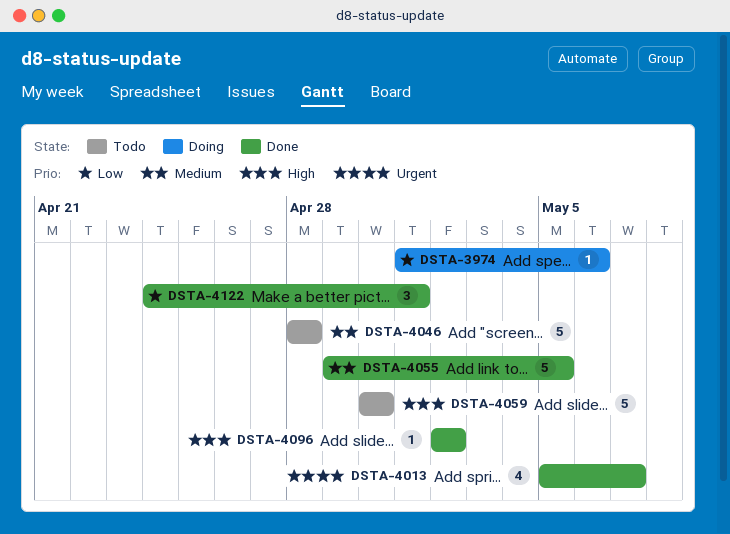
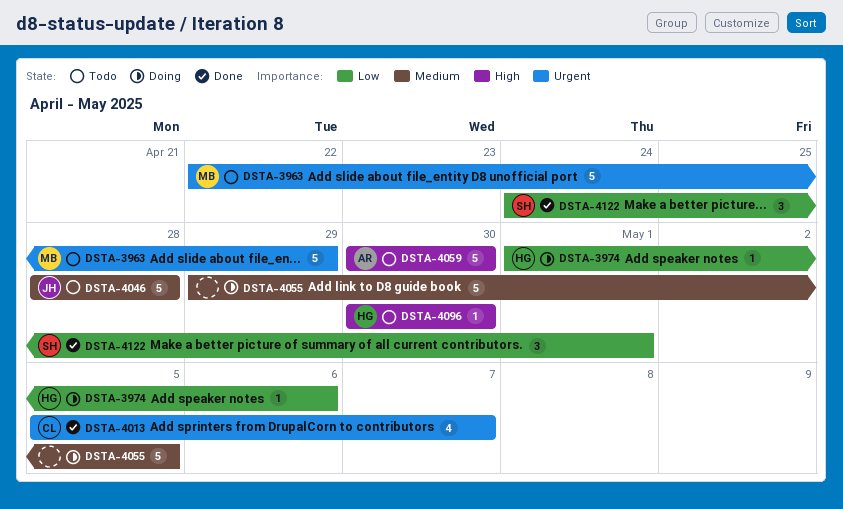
DSTA-3963: none -> present
DSTA-4055, status: Done -> Doing
DSTA-4096, status: Done -> Todo
DSTA-4096, start: May 2 -> Apr 30
DSTA-4096, due: May 2 -> Apr 30

